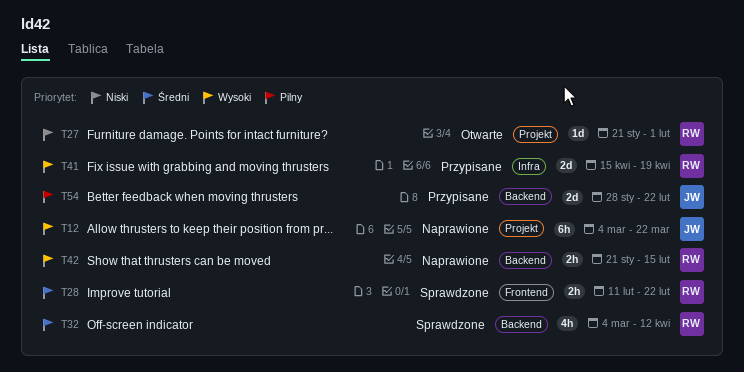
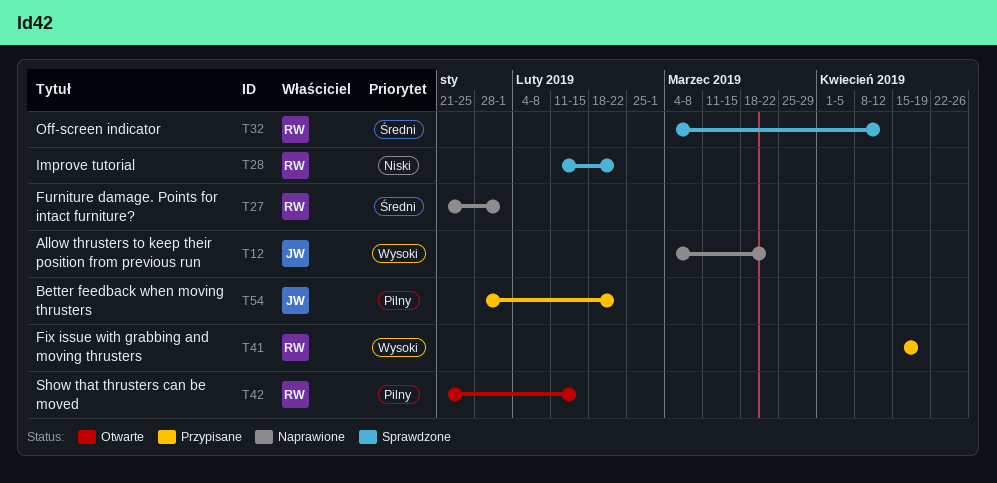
T27, status: Otwarte -> Naprawione
T27, priority: Niski -> Średni
T28, priority: Średni -> Niski
T42, status: Naprawione -> Otwarte
T42, priority: Wysoki -> Pilny

